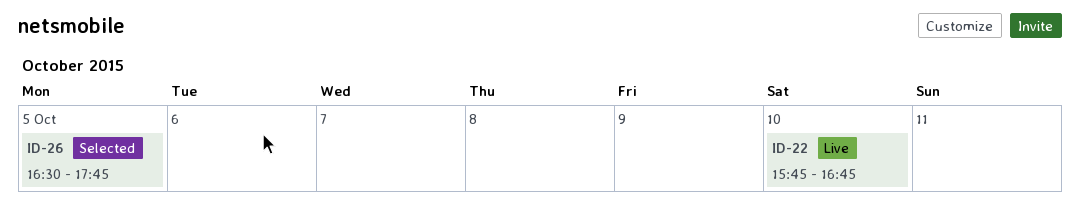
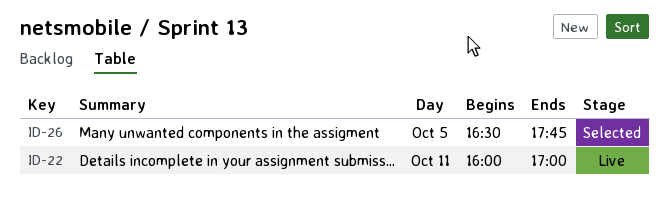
ID-22, day: Oct 10 -> Oct 11
ID-22, begins: 15:45 -> 16:00
ID-22, ends: 16:45 -> 17:00

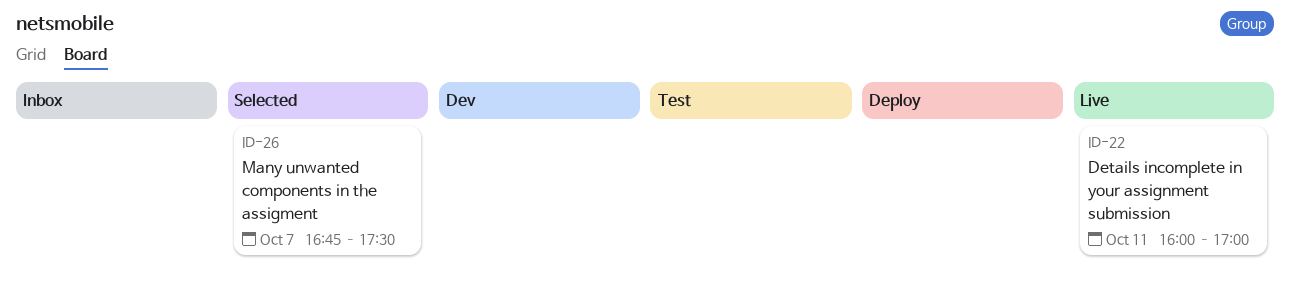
ID-26, day: Oct 5 -> Oct 7
ID-26, begins: 16:30 -> 16:45
ID-26, ends: 17:45 -> 17:30

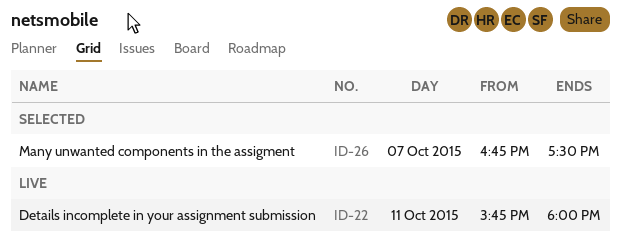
ID-22, begins: 16:00 -> 15:45
ID-22, ends: 17:00 -> 18:00

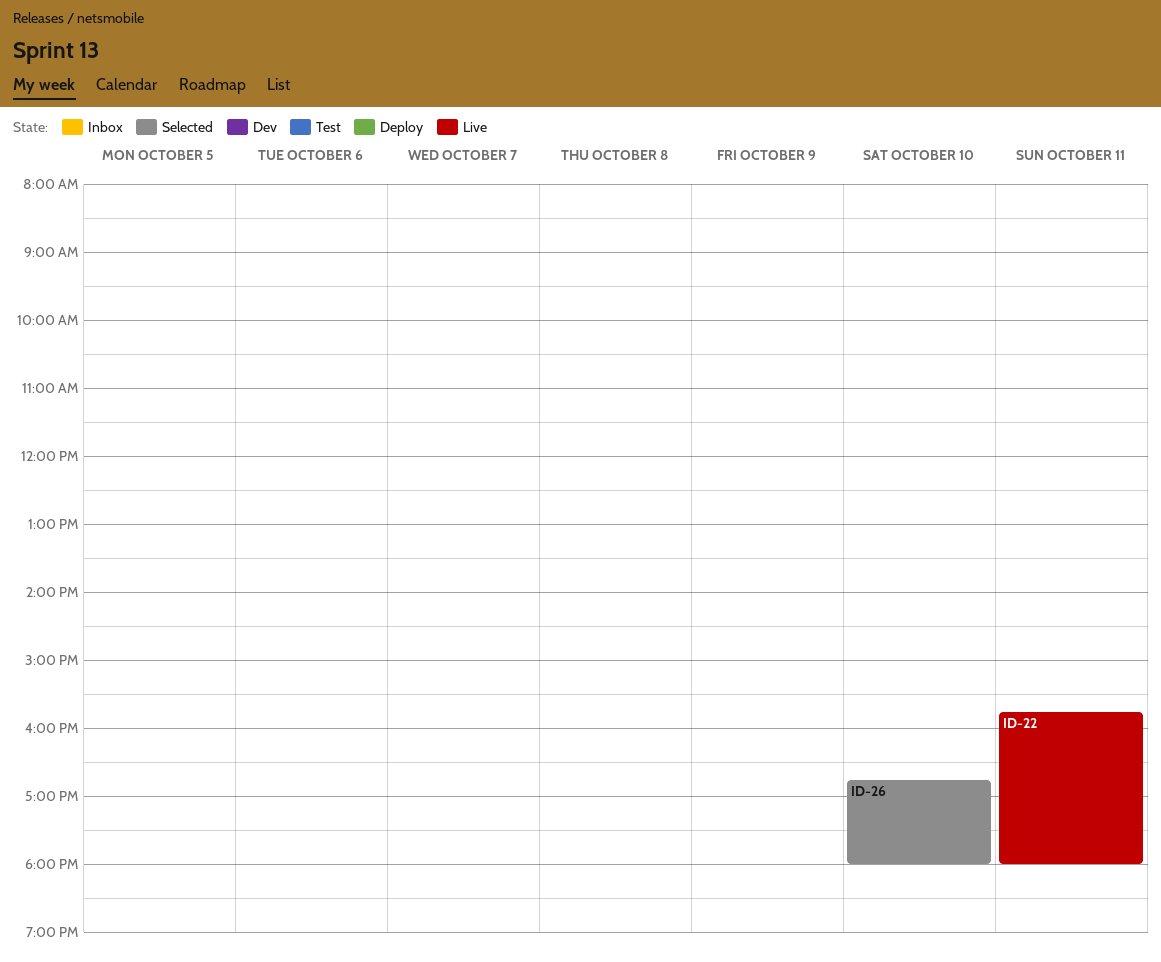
ID-26, day: Oct 7 -> Oct 10
ID-26, ends: 17:30 -> 18:00

